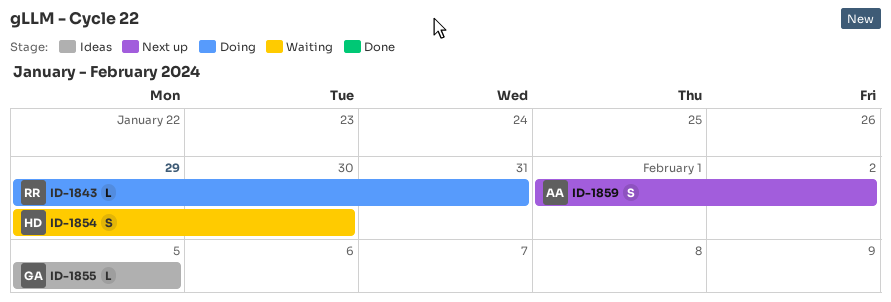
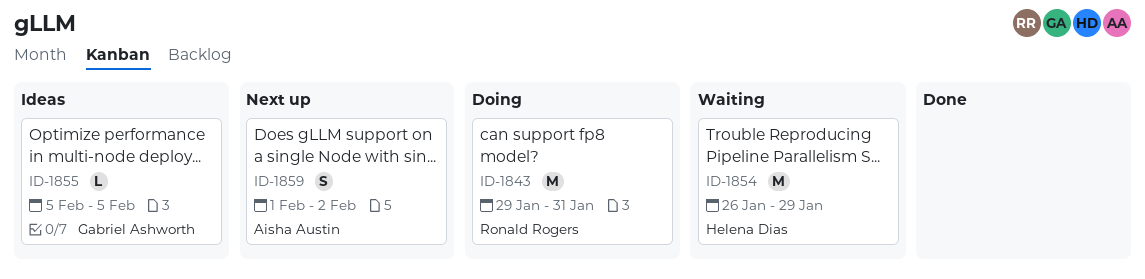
ID-1843, estimate: L -> M
ID-1854, estimate: S -> M
ID-1854, start: Jan 29 -> Jan 26
ID-1854, due: Jan 30 -> Jan 29

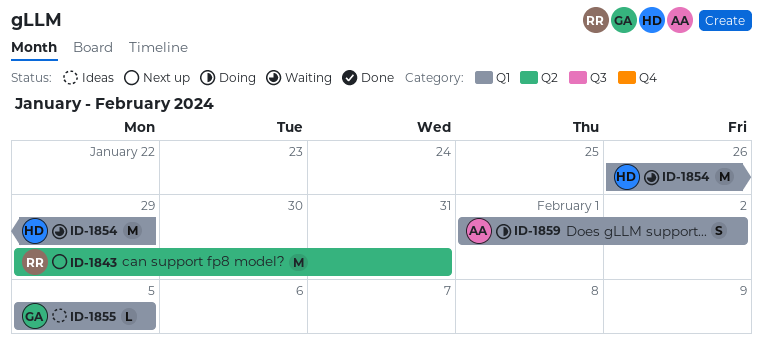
ID-1843, status: Doing -> Next up
ID-1859, status: Next up -> Doing

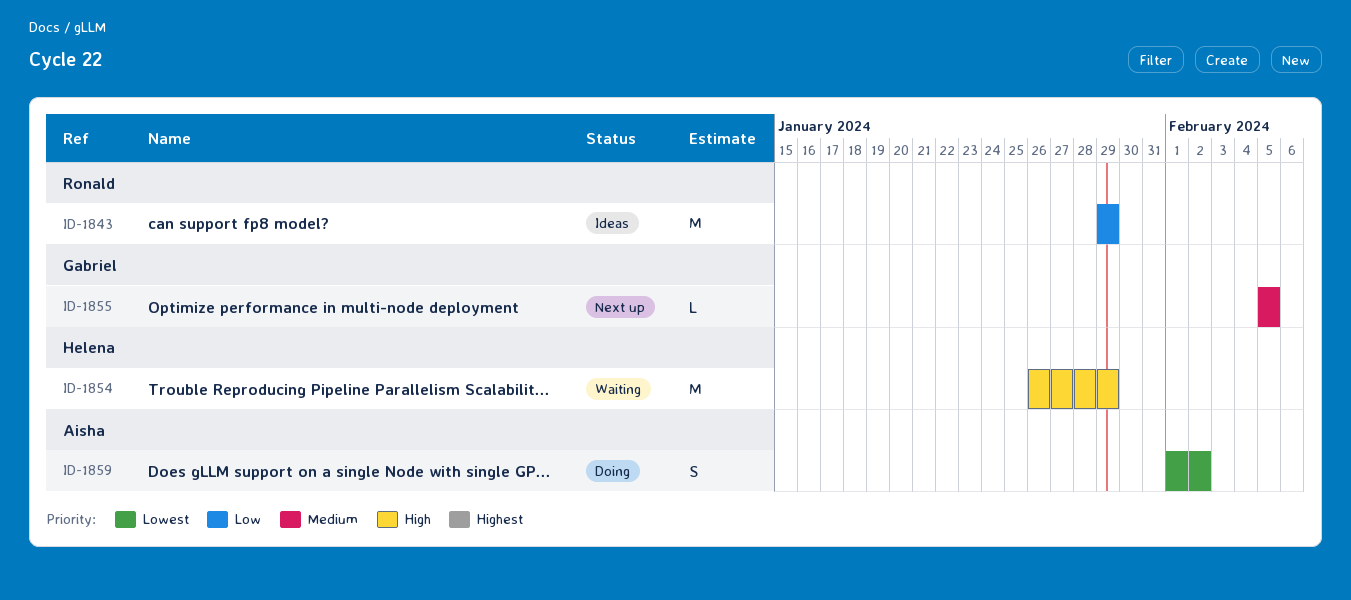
ID-1843, status: Next up -> Ideas
ID-1843, due: Jan 31 -> Jan 29
ID-1855, status: Ideas -> Next up

